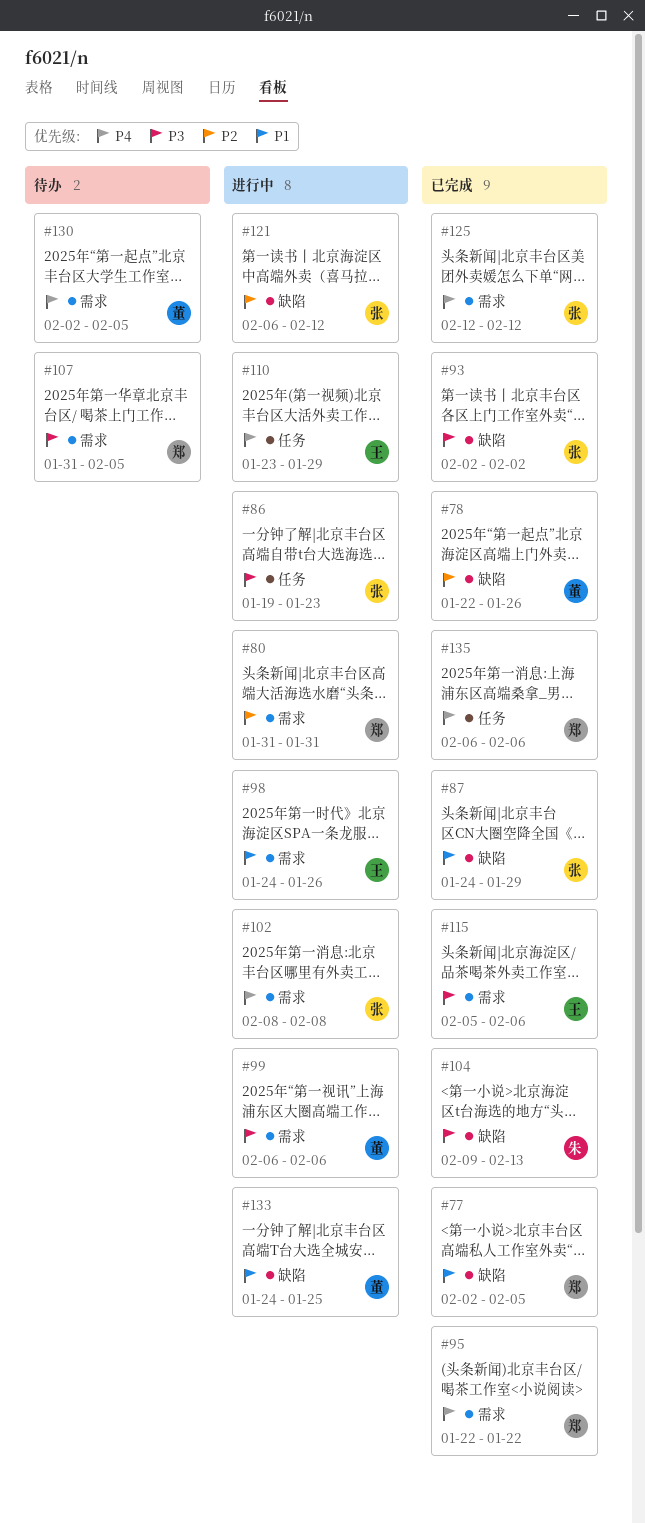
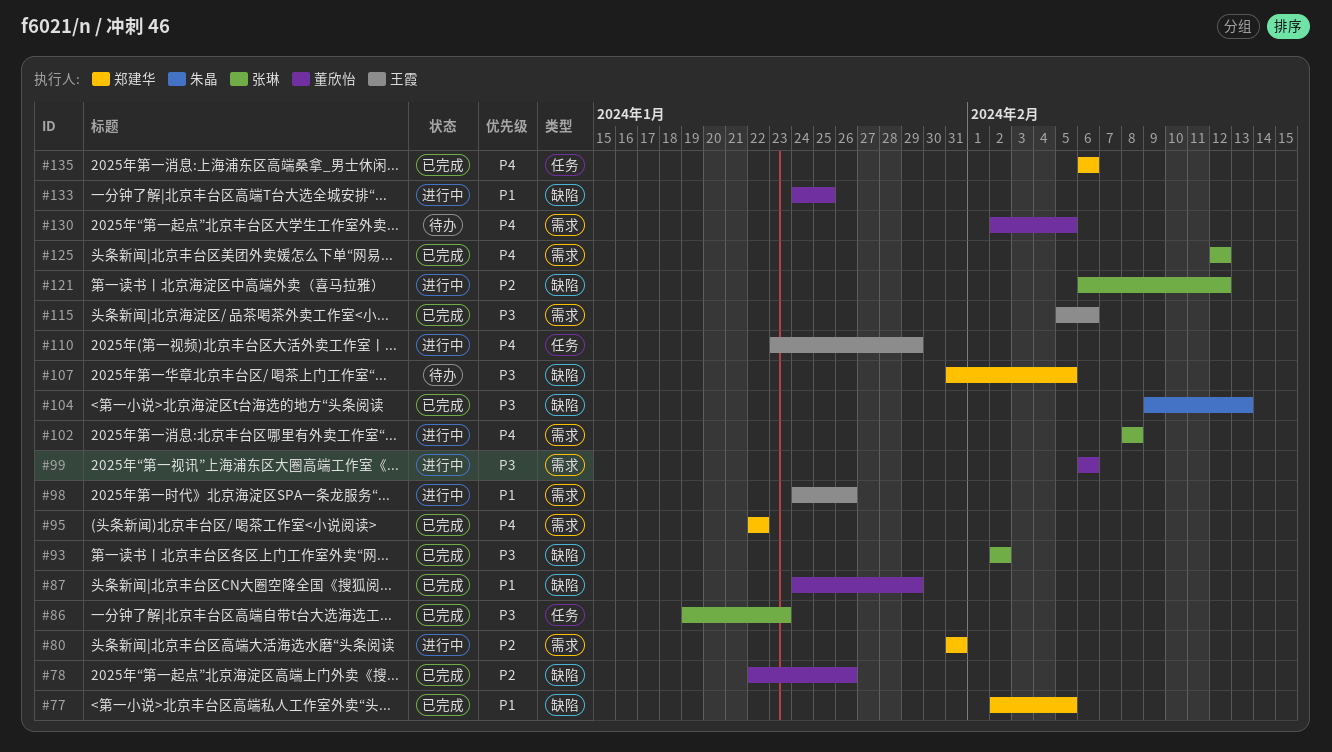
#86, status: 进行中 -> 已完成
#87, owner: 张琳 -> 董欣怡
#107, label: 需求 -> 缺陷

